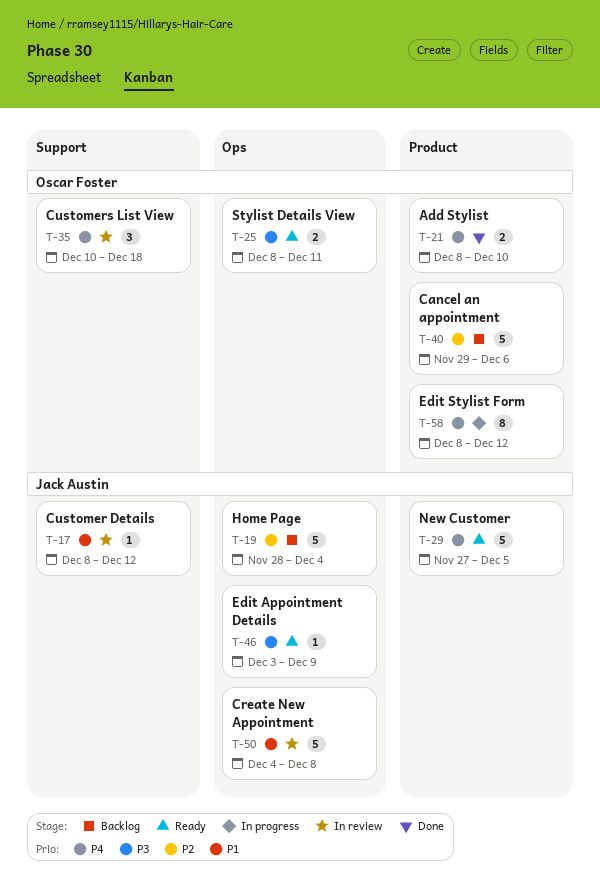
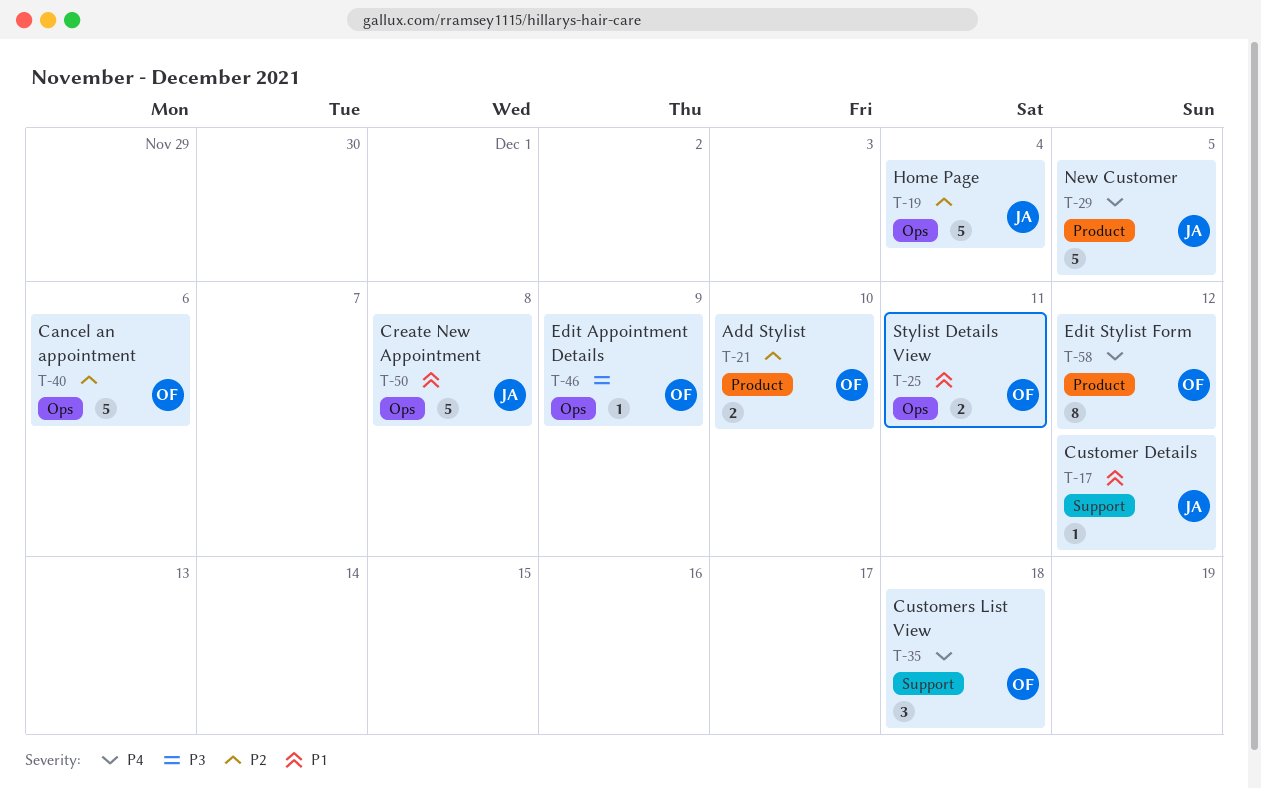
T-21, priority: P4 -> P2
T-25, priority: P3 -> P1
T-40, label: Product -> Ops
T-46, owner: Jack Austin -> Oscar Foster

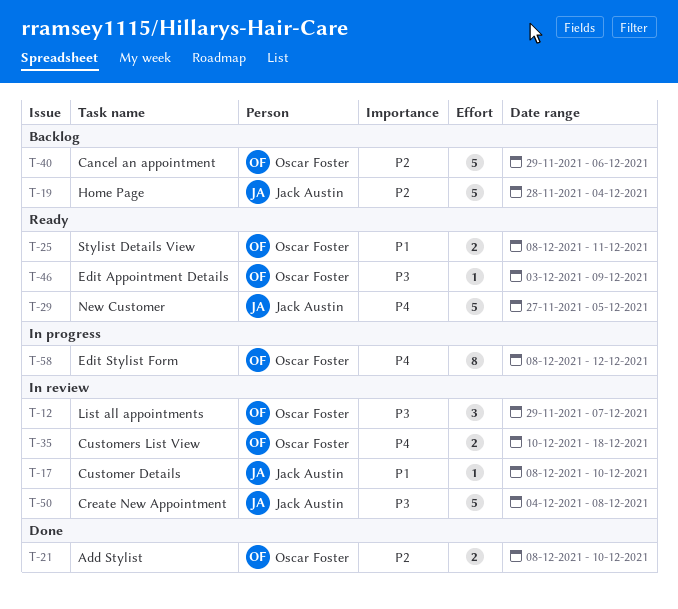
T-12: none -> present
T-17, due: Dec 12 -> Dec 10
T-35, estimate: 3 -> 2
T-50, priority: P1 -> P3

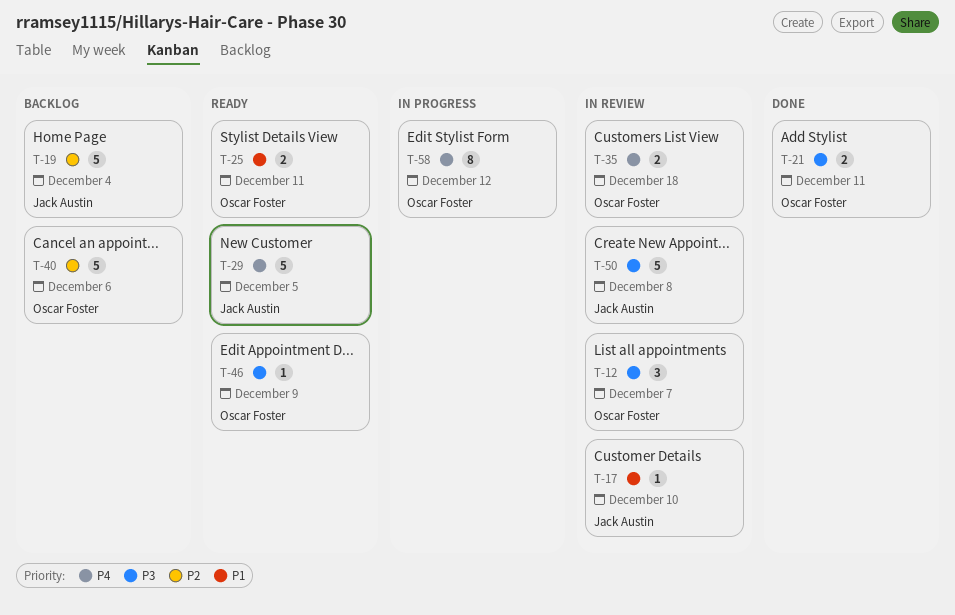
T-21, priority: P2 -> P3
T-21, due: Dec 10 -> Dec 11

